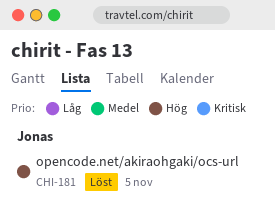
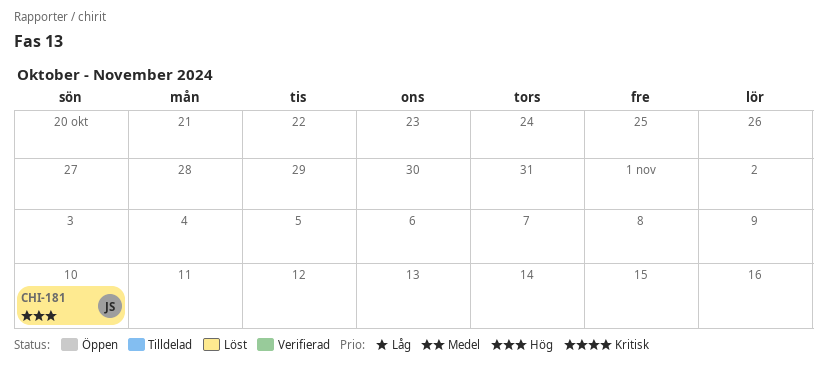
CHI-181, due: Nov 5 -> Nov 10

